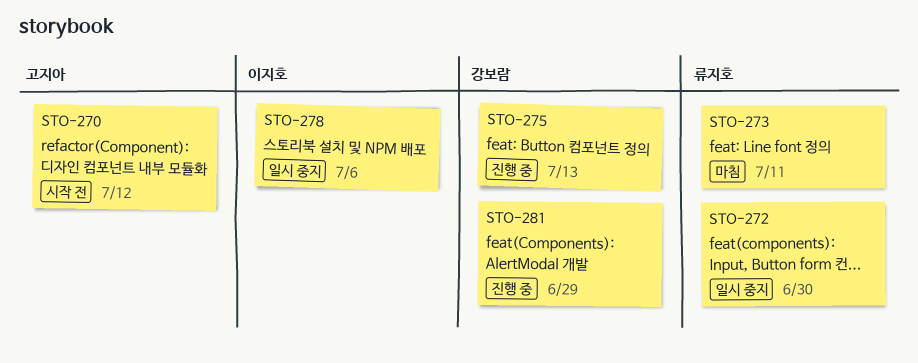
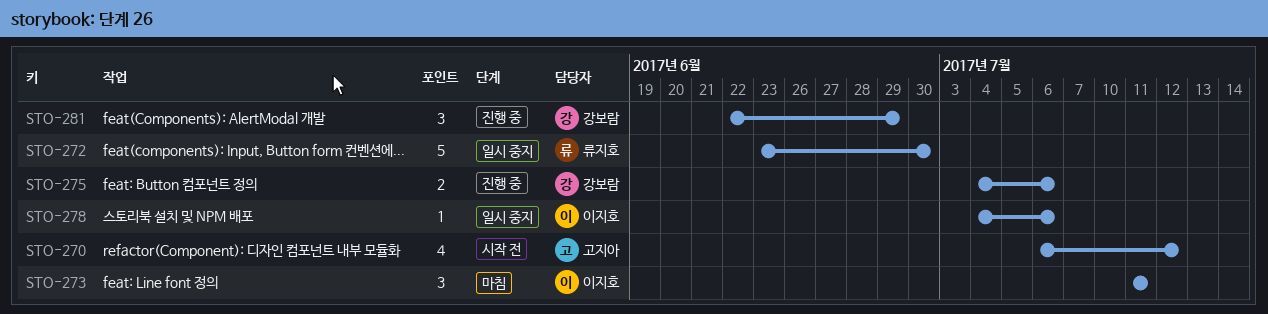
STO-273, owner: 류지호 -> 이지호
STO-275, due: Jul 13 -> Jul 6

